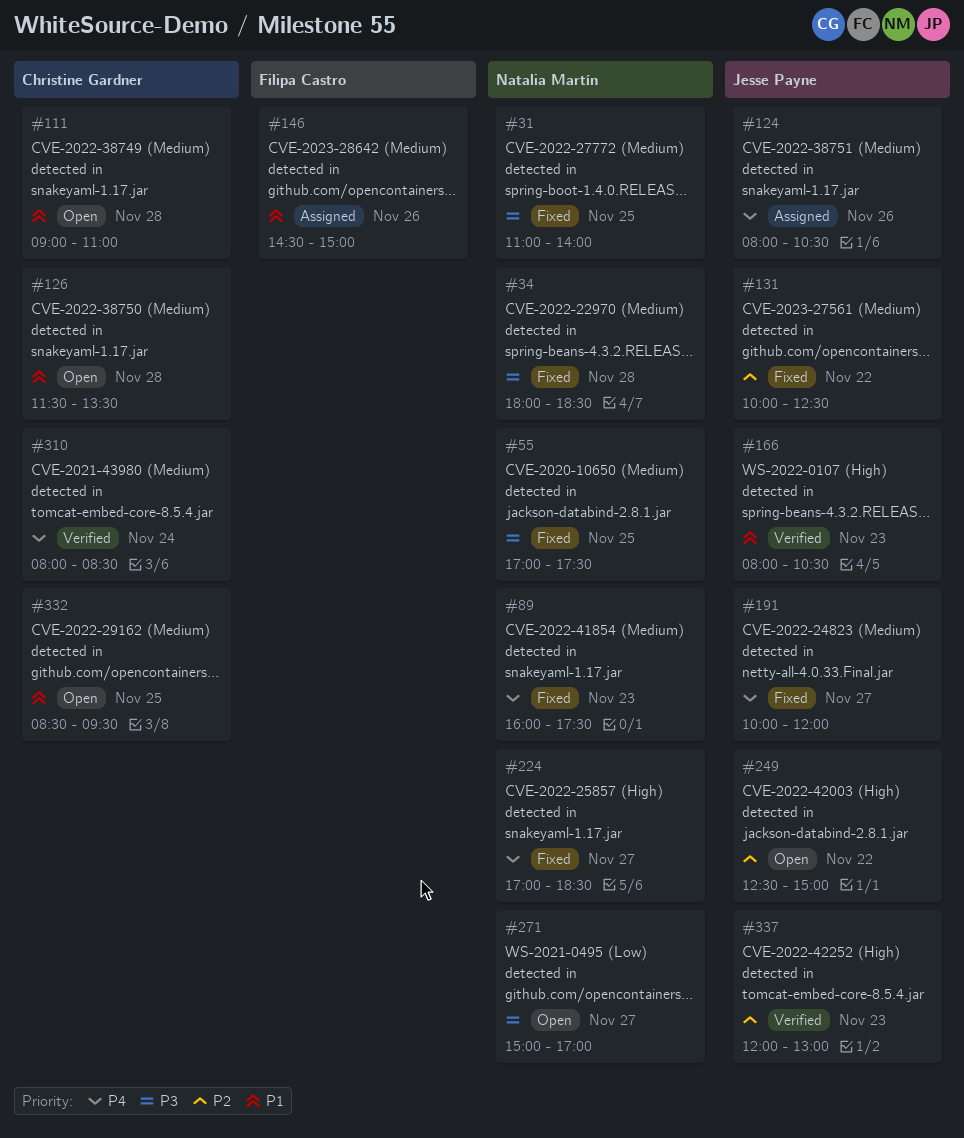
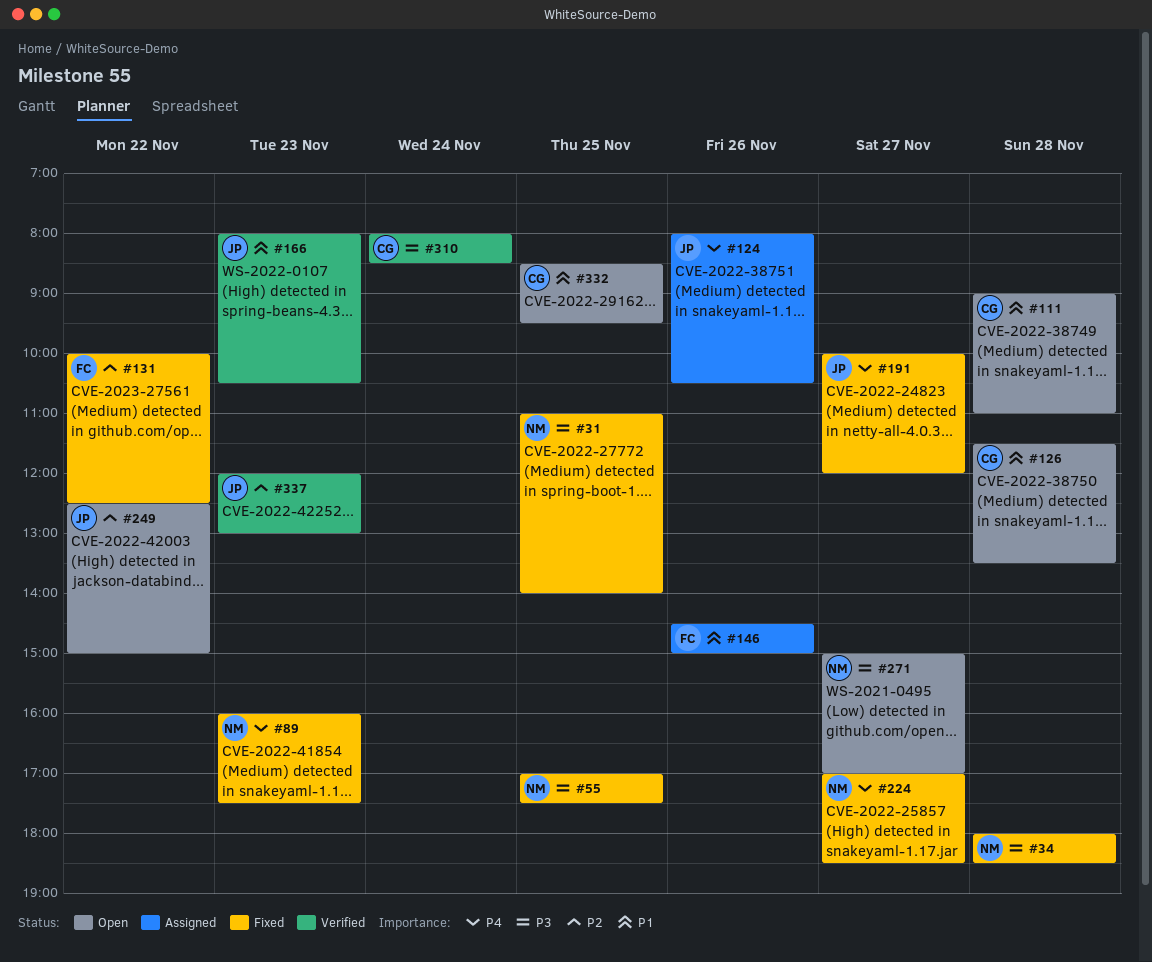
#131, owner: Jesse Payne -> Filipa Castro
#310, priority: P4 -> P3

